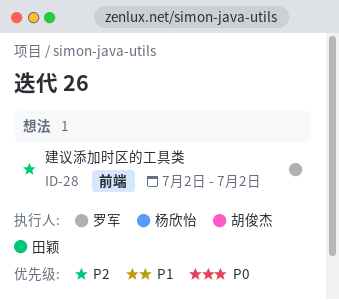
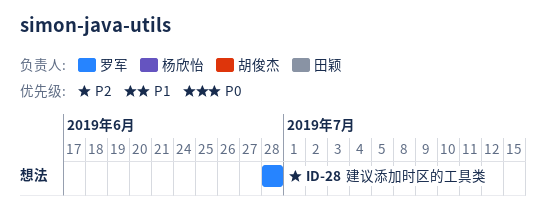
ID-28, start: Jul 2 -> Jun 28
ID-28, due: Jul 2 -> Jun 28

